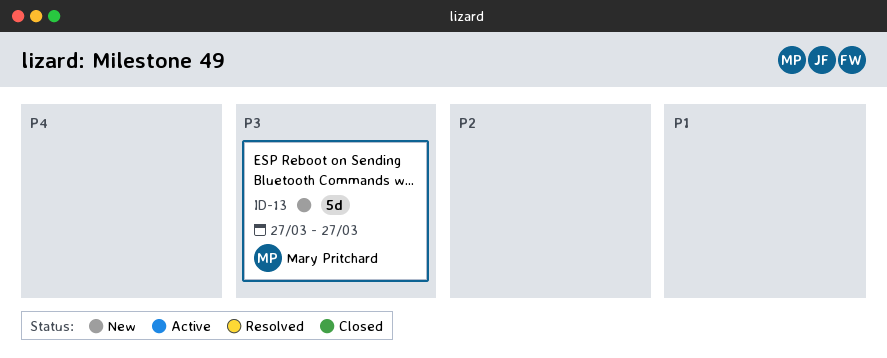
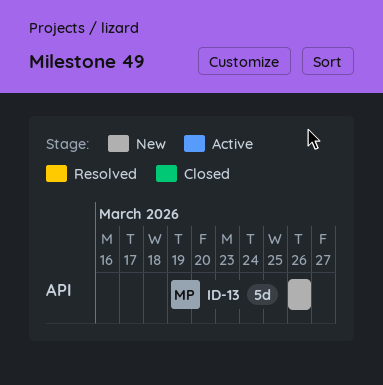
ID-13, start: Mar 27 -> Mar 26
ID-13, due: Mar 27 -> Mar 26

